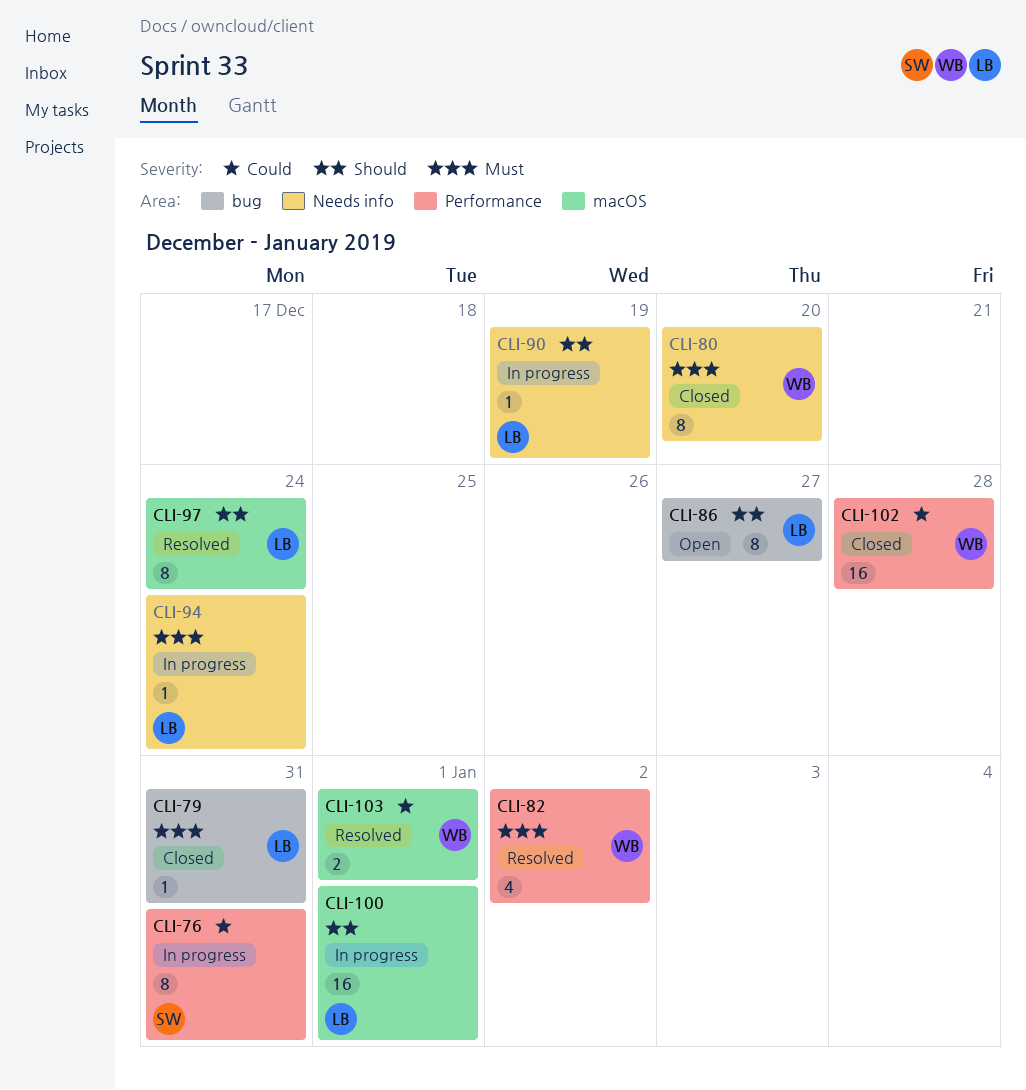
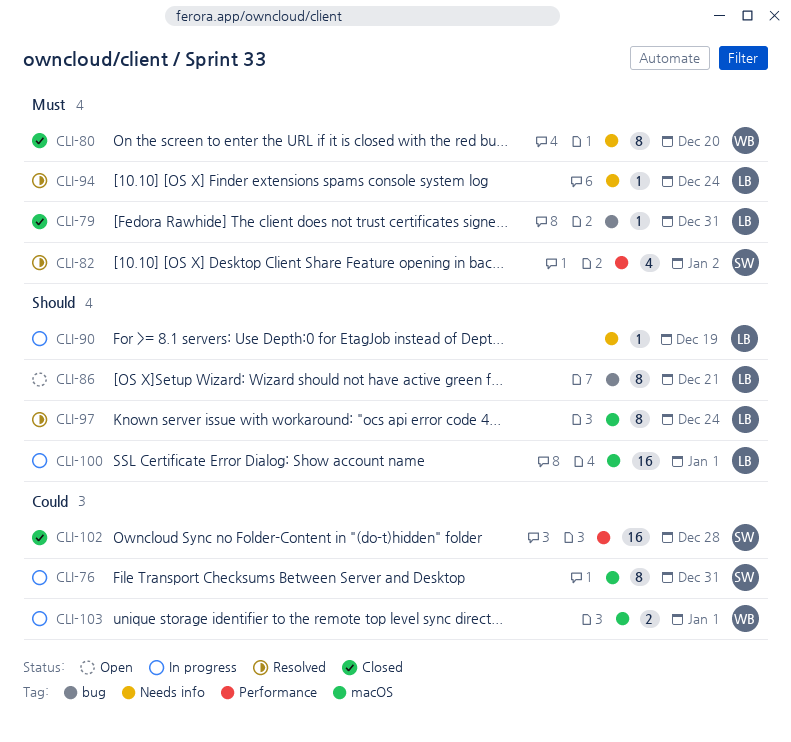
CLI-76, label: Performance -> macOS
CLI-82, owner: WB -> SW
CLI-86, due: Dec 27 -> Dec 21
CLI-94, status: In progress -> Resolved
CLI-102, owner: WB -> SW
CLI-103, status: Resolved -> In progress

